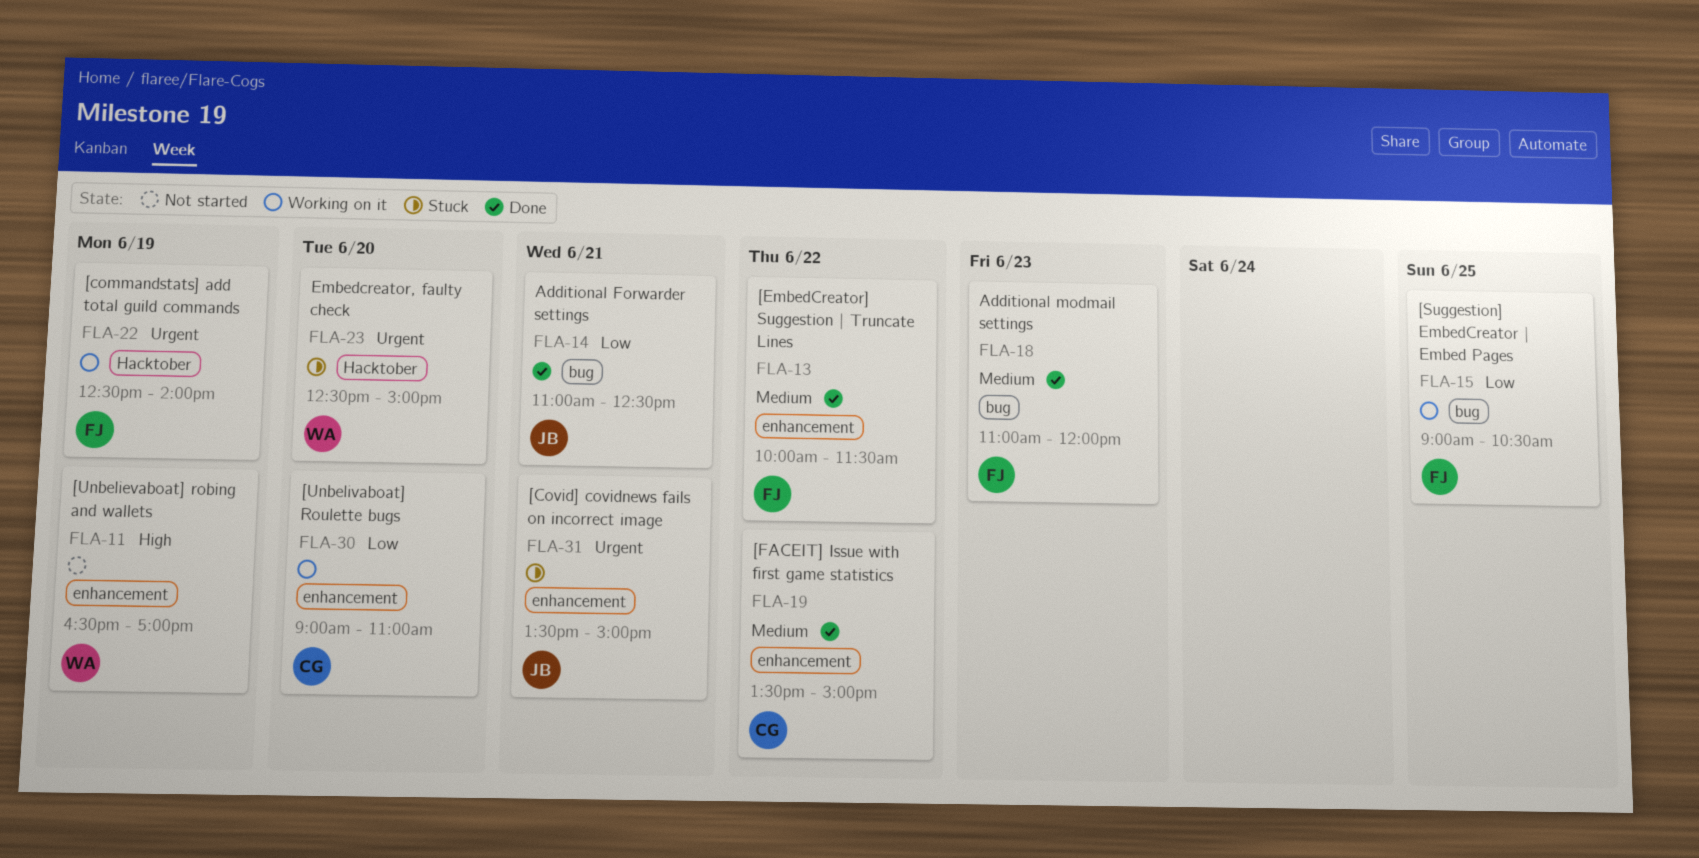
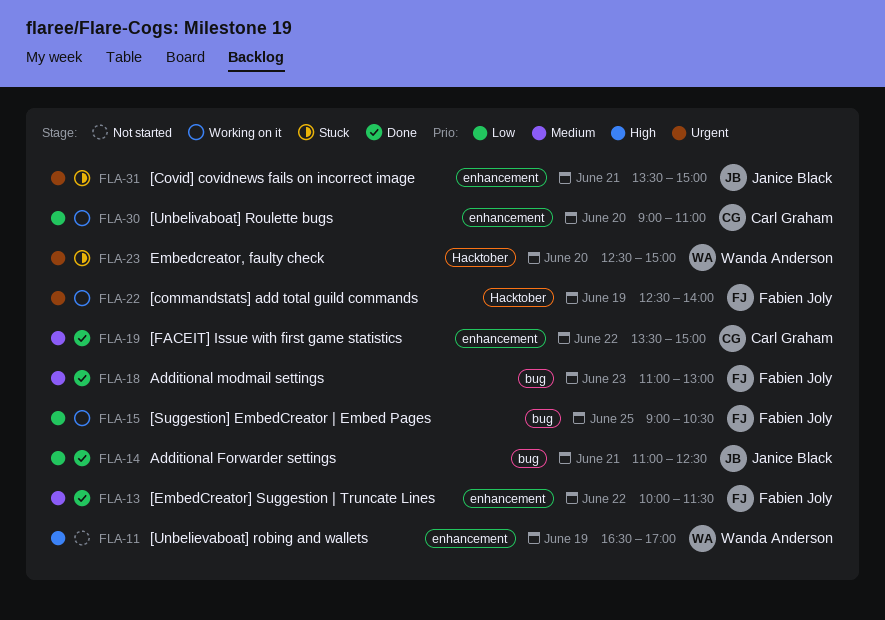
FLA-18, ends: 12:00 -> 13:00

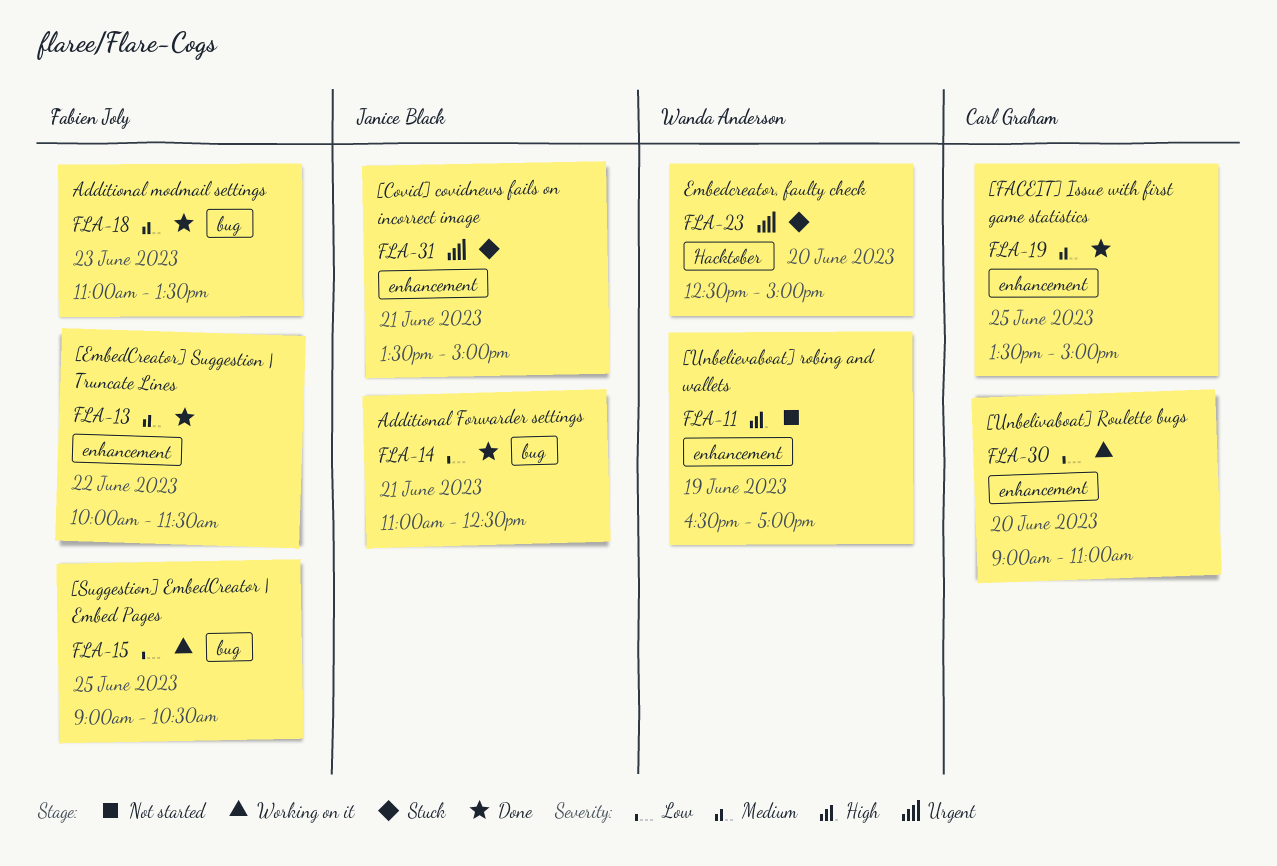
FLA-18, ends: 13:00 -> 13:30
FLA-19, day: Jun 22 -> Jun 25
FLA-22: present -> none

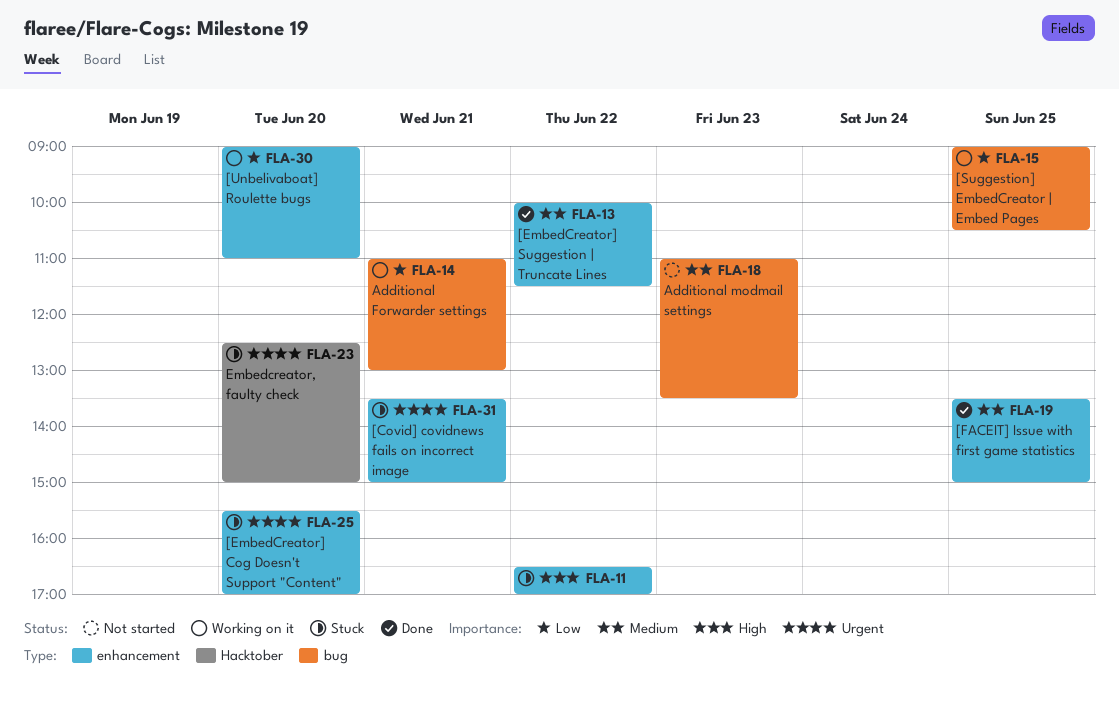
FLA-11, status: Not started -> Stuck
FLA-11, day: Jun 19 -> Jun 22
FLA-14, status: Done -> Working on it
FLA-14, ends: 12:30 -> 13:00
FLA-18, status: Done -> Not started
FLA-25: none -> present

